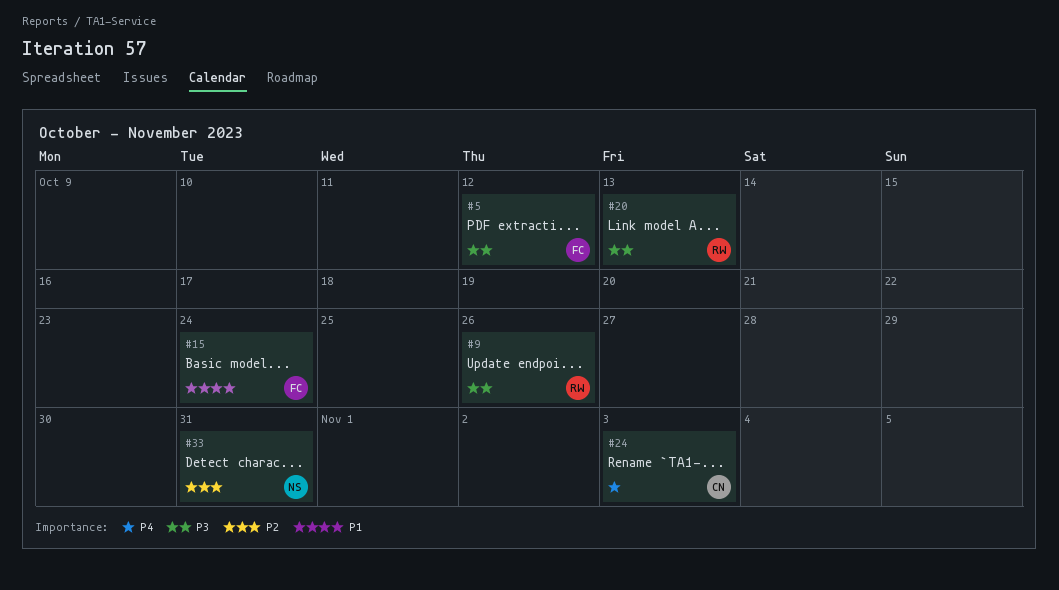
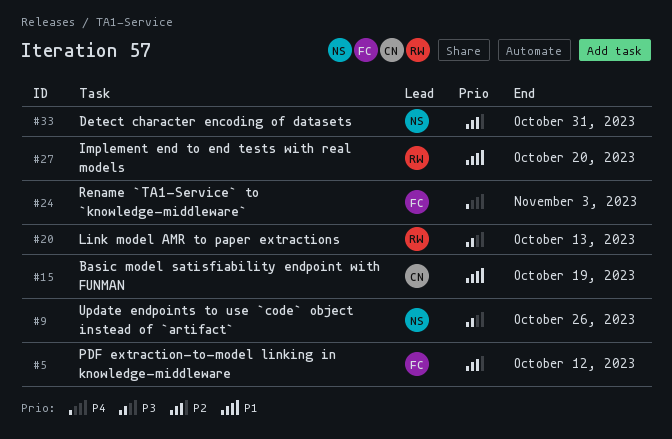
#5, priority: P3 -> P2
#9, owner: RW -> NS
#15, owner: FC -> CN
#15, due: Oct 24 -> Oct 19
#24, owner: CN -> FC
#27: none -> present

